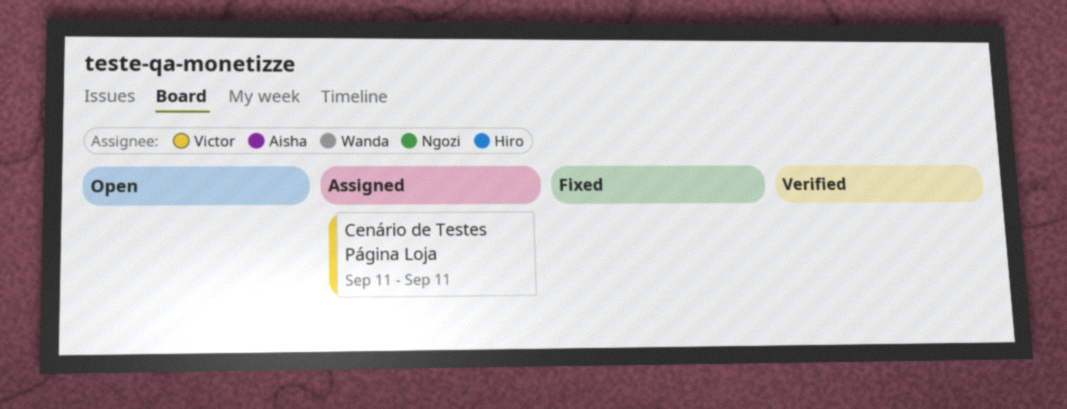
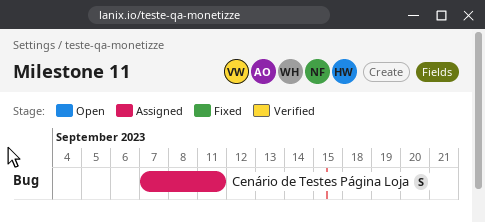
Cenário de Testes Página Loja, start: Sep 11 -> Sep 7

